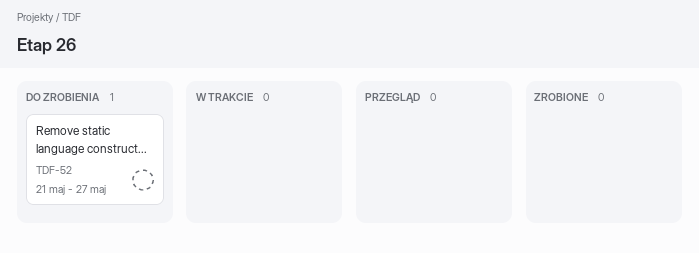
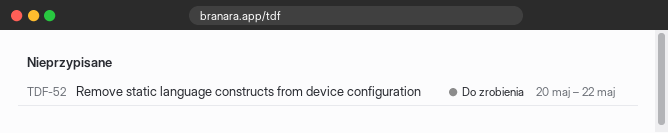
TDF-52, start: May 21 -> May 20
TDF-52, due: May 27 -> May 22

